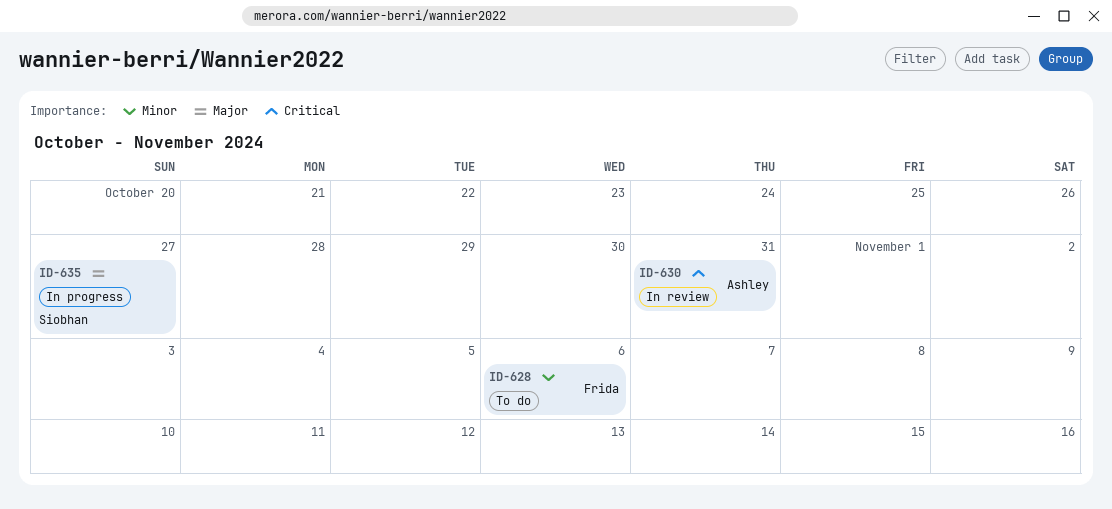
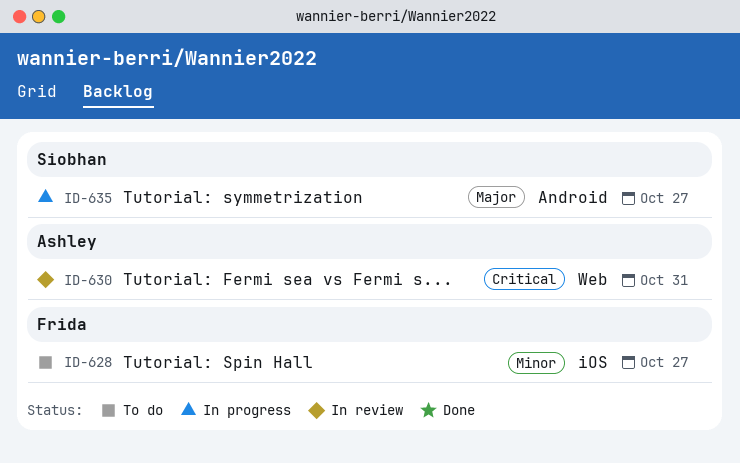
ID-628, due: Nov 6 -> Oct 27

